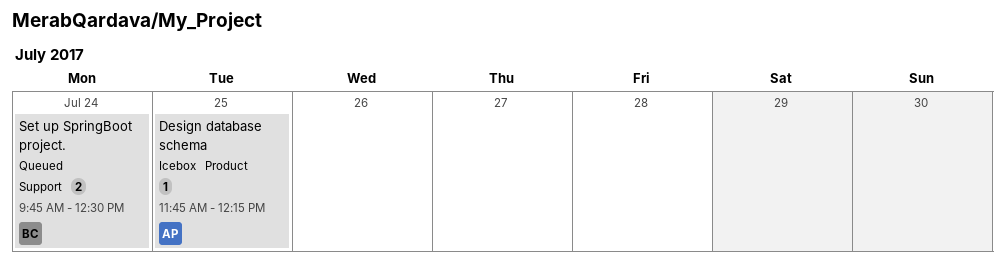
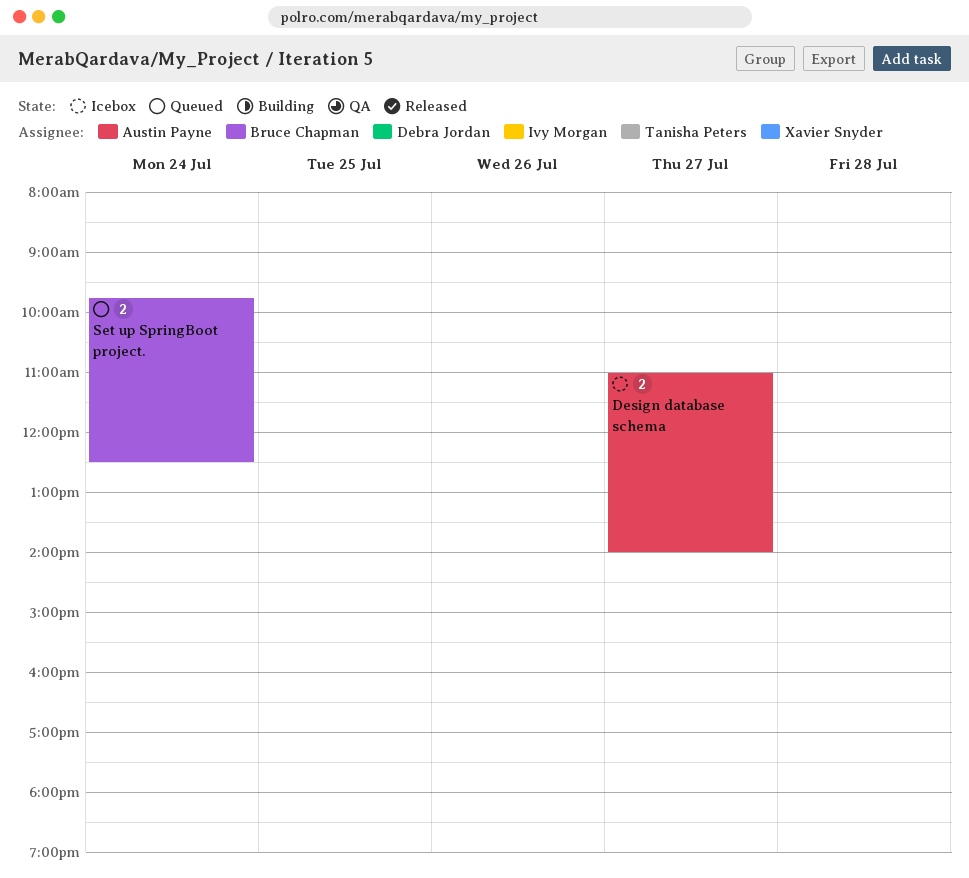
Design database schema, estimate: 1 -> 2
Design database schema, day: Jul 25 -> Jul 27
Design database schema, begins: 11:45 -> 11:00
Design database schema, ends: 12:15 -> 14:00

